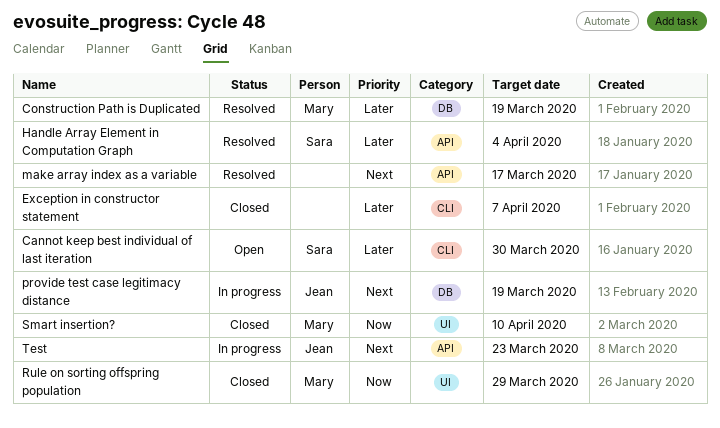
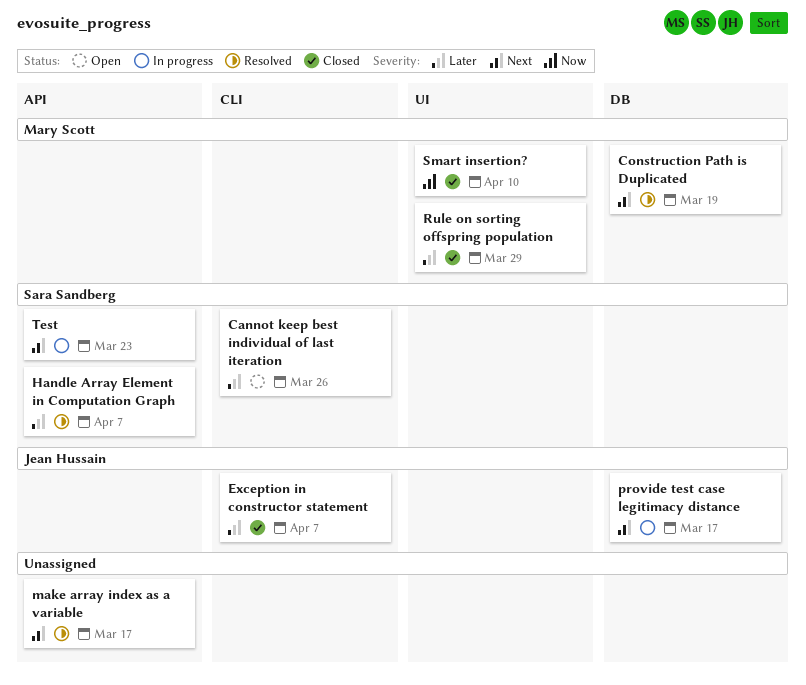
Cannot keep best individual of last iteration, due: Mar 30 -> Mar 26
Construction Path is Duplicated, priority: Later -> Next
Exception in constructor statement, owner: none -> Jean Hussain
Handle Array Element in Computation Graph, due: Apr 4 -> Apr 7
provide test case legitimacy distance, due: Mar 19 -> Mar 17
Rule on sorting offspring population, priority: Now -> Later
Test, owner: Jean Hussain -> Sara Sandberg

